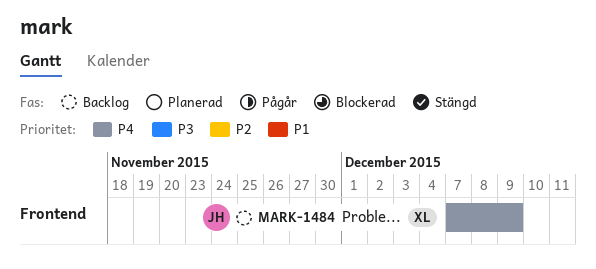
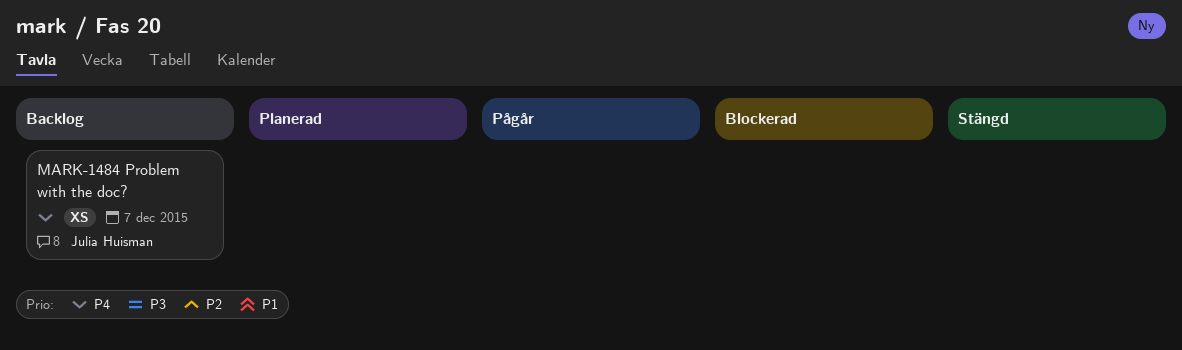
MARK-1484, estimate: XL -> XS
MARK-1484, due: Dec 9 -> Dec 7

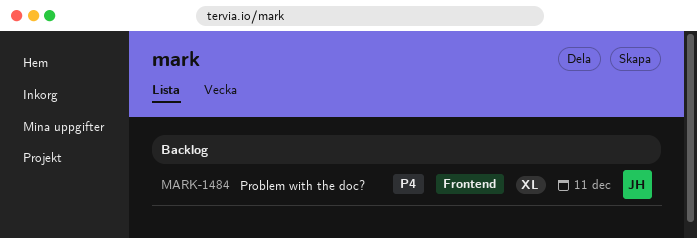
MARK-1484, estimate: XS -> XL
MARK-1484, due: Dec 7 -> Dec 11

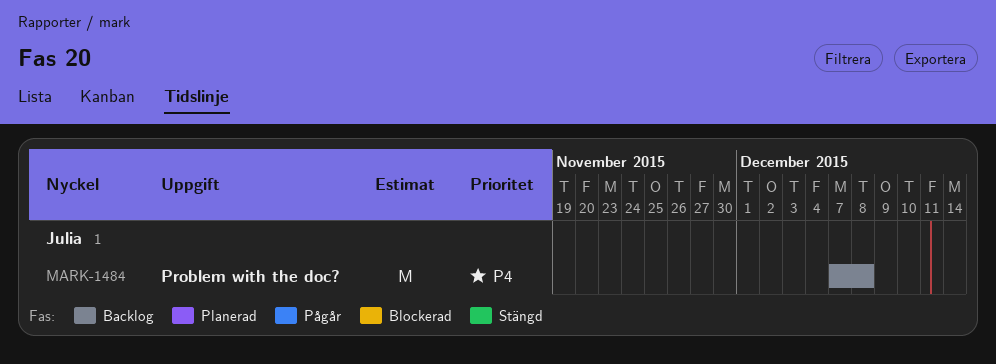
MARK-1484, estimate: XL -> M
MARK-1484, due: Dec 11 -> Dec 8

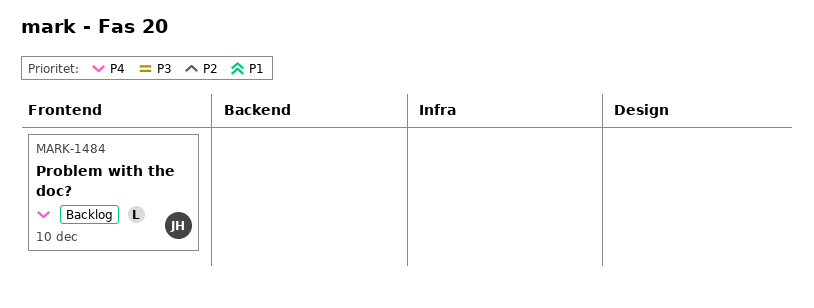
MARK-1484, estimate: M -> L
MARK-1484, due: Dec 8 -> Dec 10

